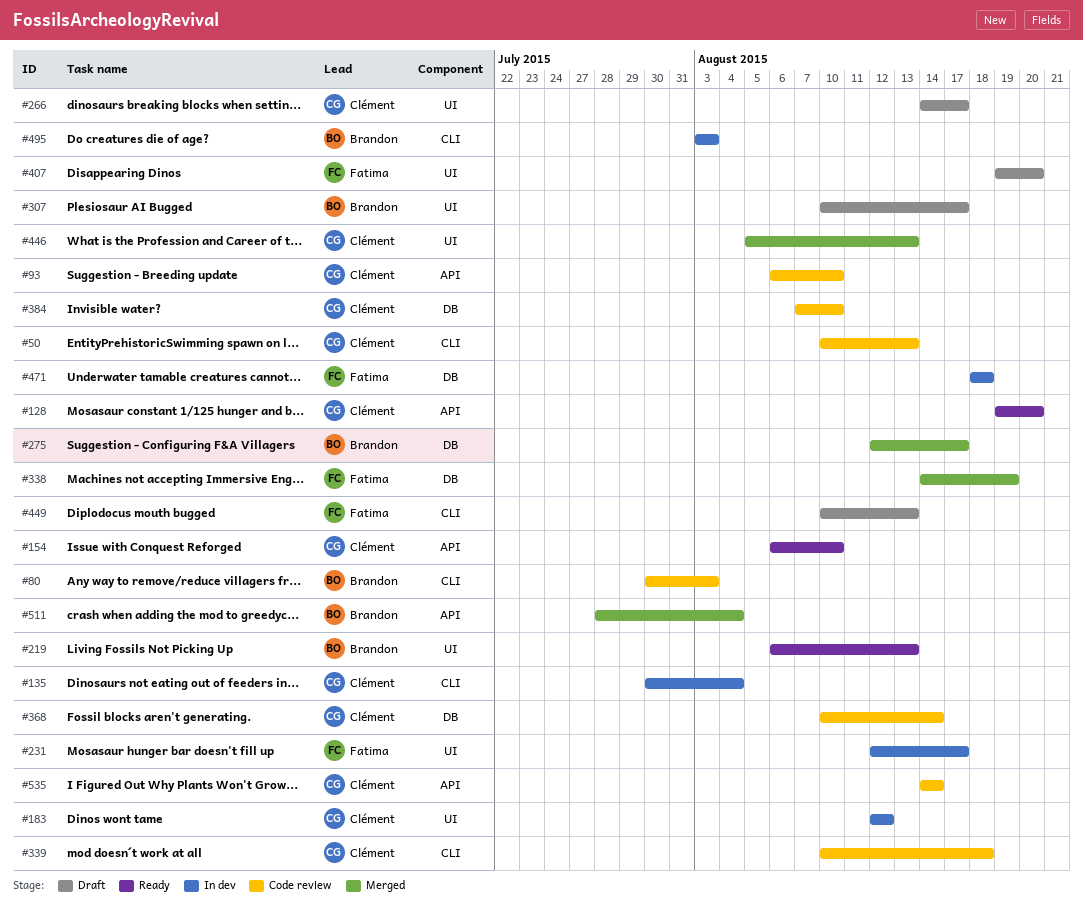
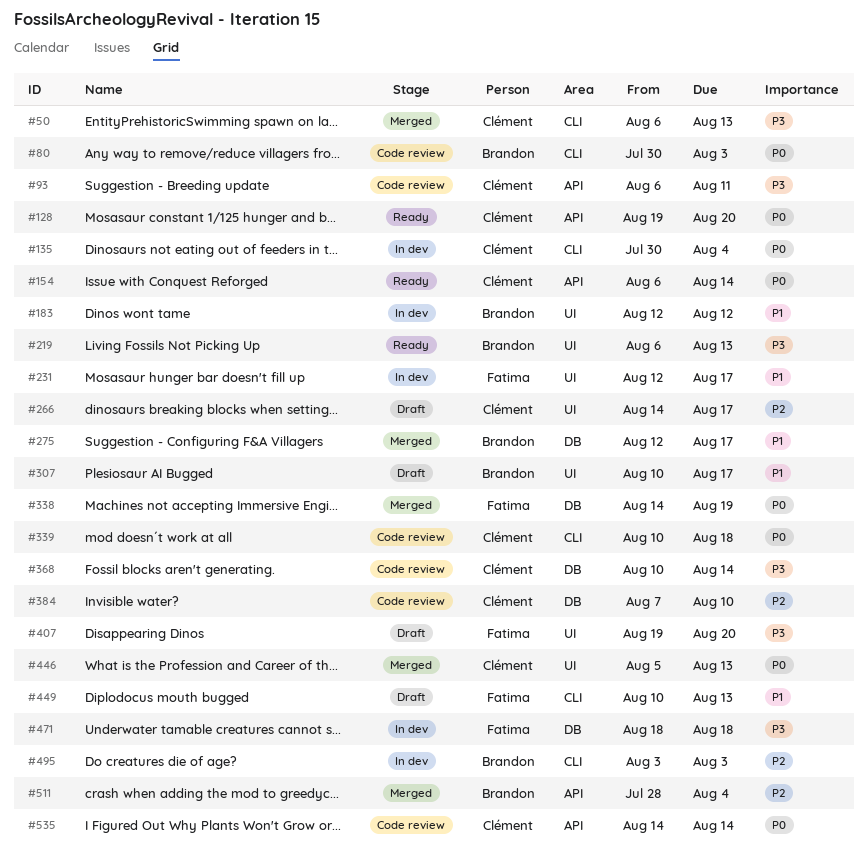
#50, status: Code review -> Merged
#50, start: Aug 10 -> Aug 6
#93, due: Aug 10 -> Aug 11
#154, due: Aug 10 -> Aug 14
#183, owner: Clément -> Brandon

